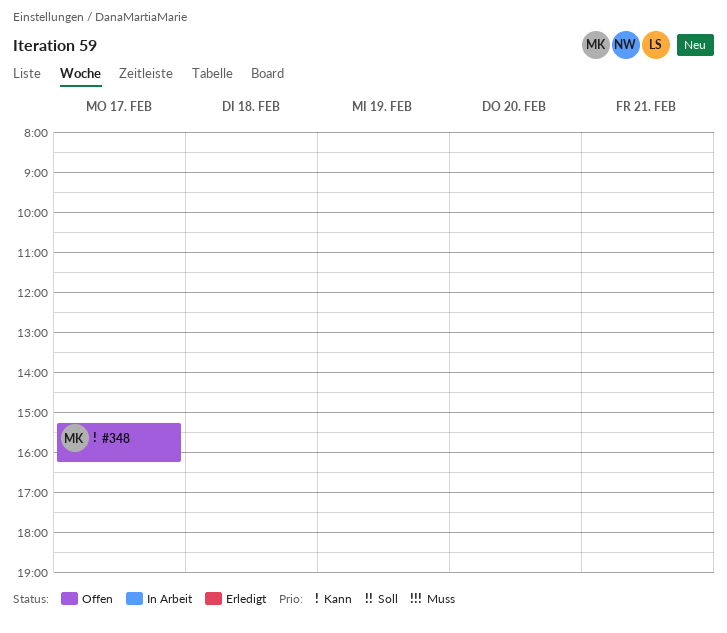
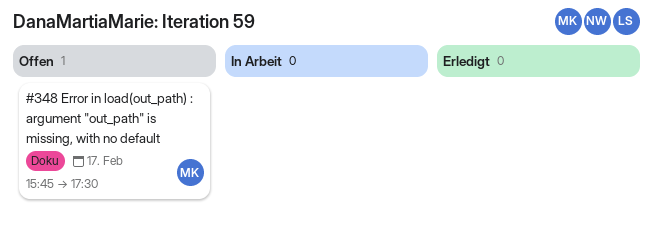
#348, begins: 15:15 -> 15:45
#348, ends: 16:15 -> 17:30

